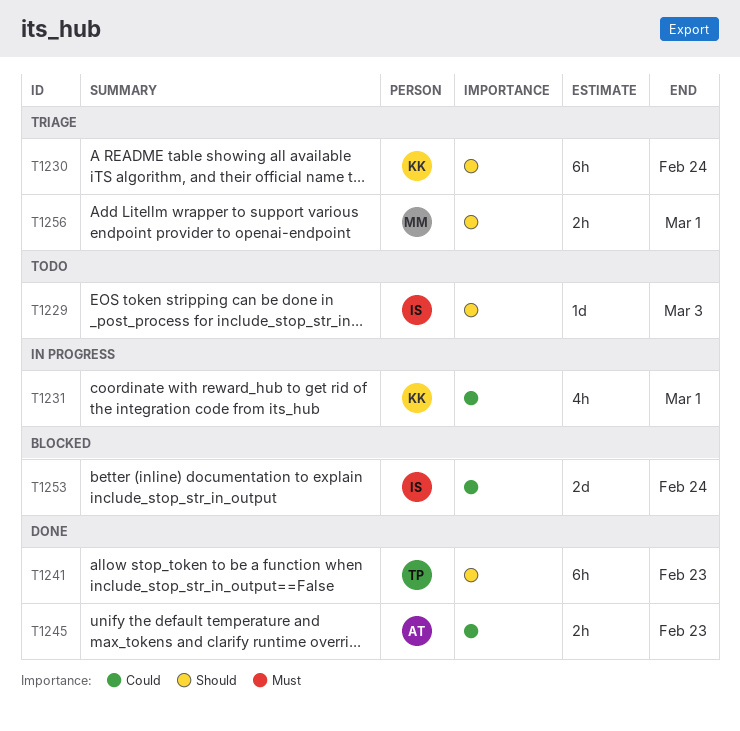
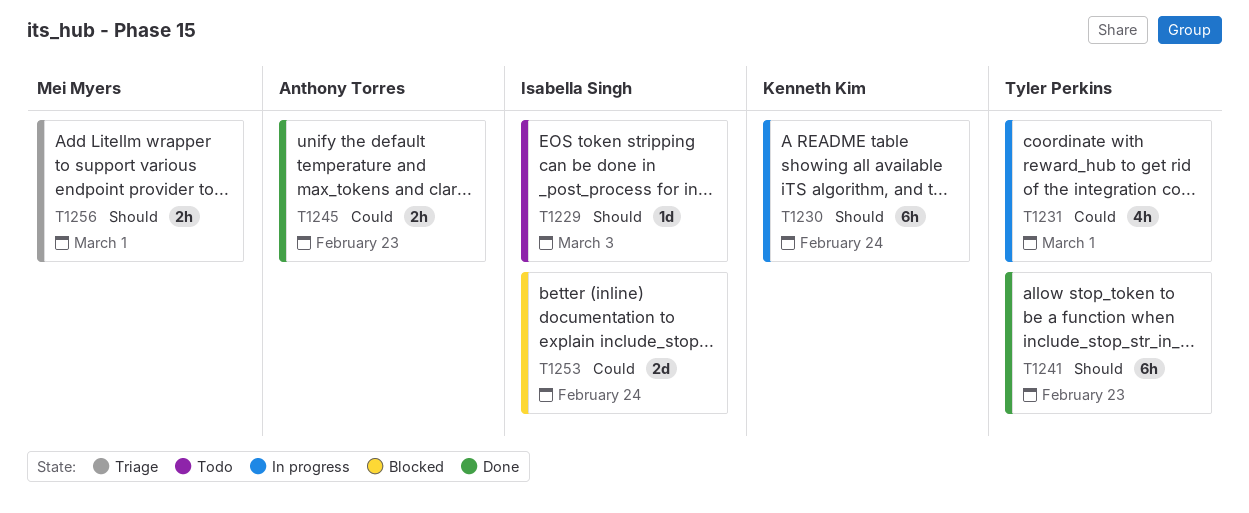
T1230, status: Triage -> In progress
T1231, owner: Kenneth Kim -> Tyler Perkins

